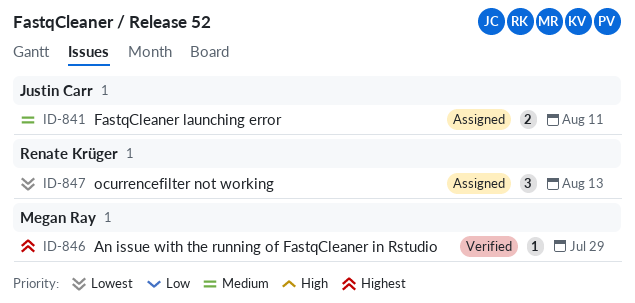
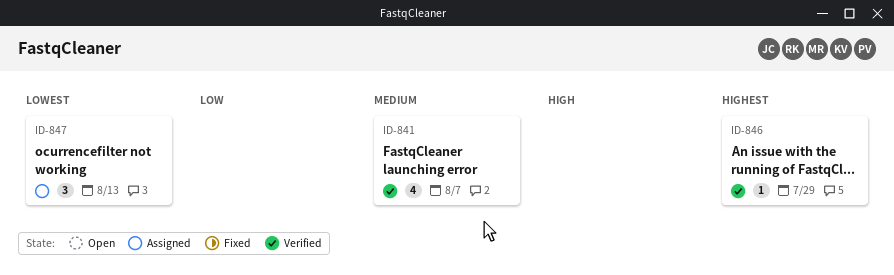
ID-841, status: Assigned -> Verified
ID-841, estimate: 2 -> 4
ID-841, due: Aug 11 -> Aug 7

